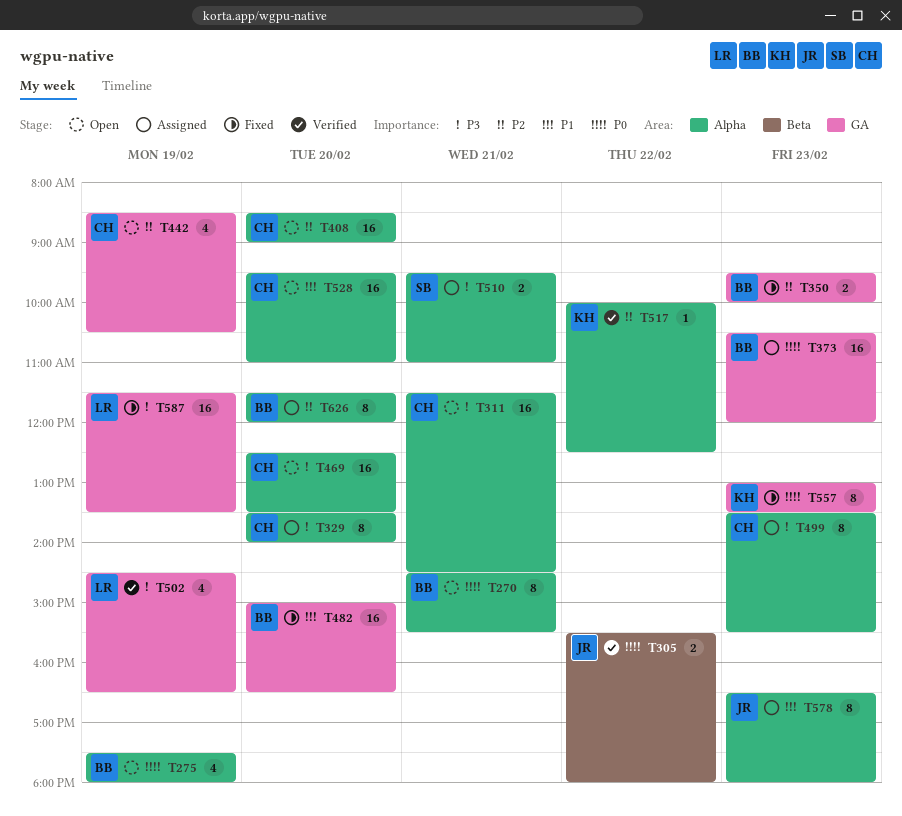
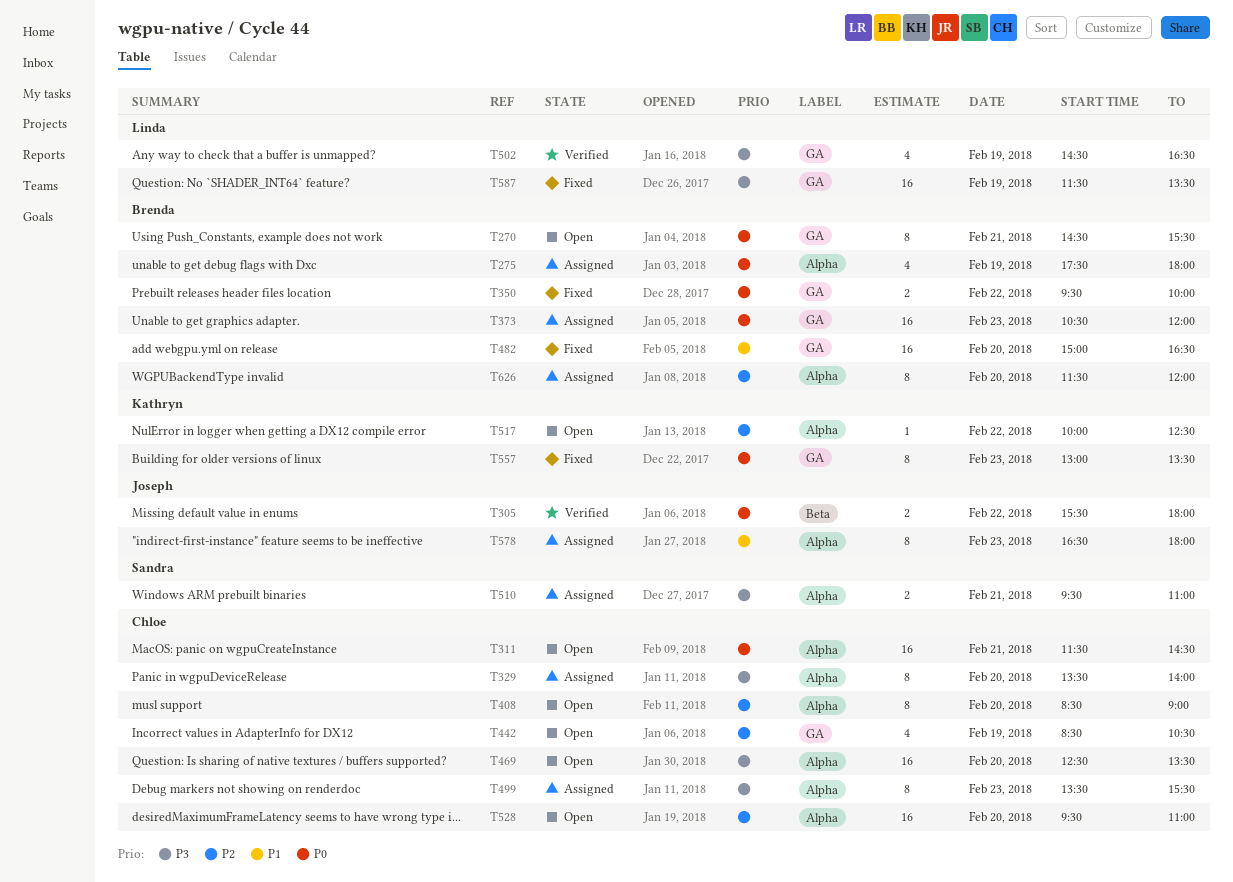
T270, label: Alpha -> GA
T275, status: Open -> Assigned
T311, priority: P3 -> P0
T350, priority: P2 -> P0
T350, day: Feb 23 -> Feb 22
T408, estimate: 16 -> 8
T517, status: Verified -> Open
T528, priority: P1 -> P2

